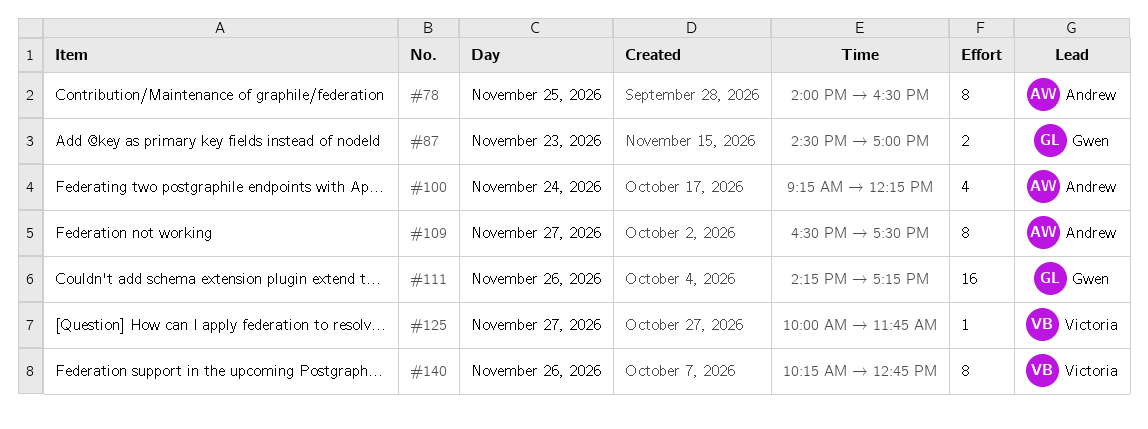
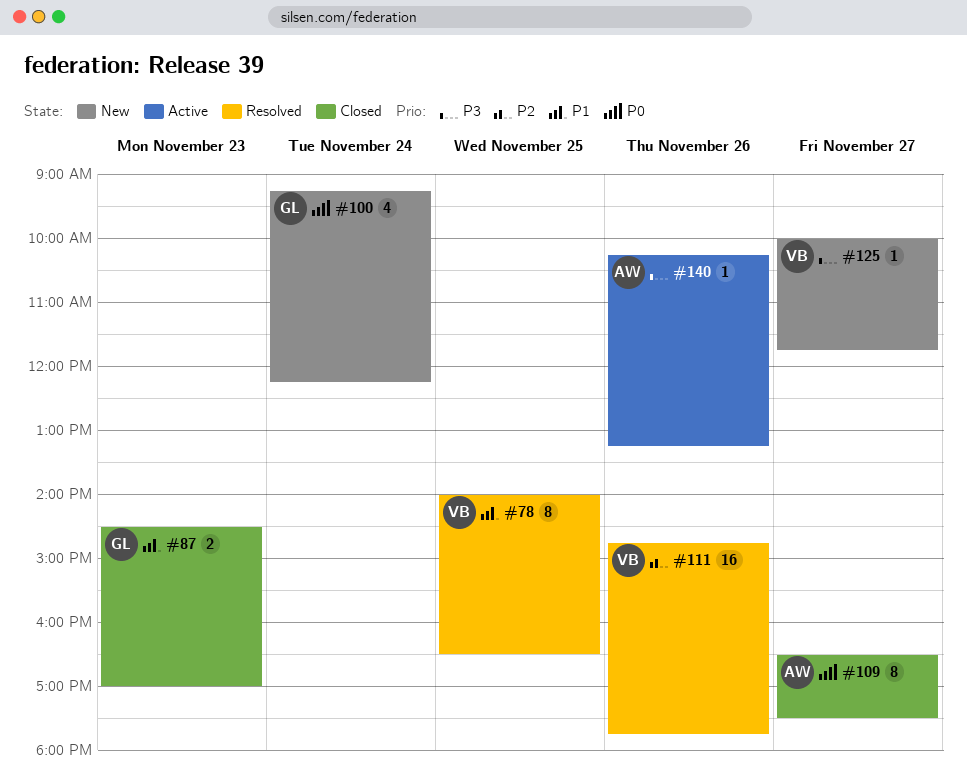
#78, owner: Andrew -> Victoria
#100, owner: Andrew -> Gwen
#111, owner: Gwen -> Victoria
#111, begins: 14:15 -> 14:45
#111, ends: 17:15 -> 17:45
#140, owner: Victoria -> Andrew
#140, estimate: 8 -> 1
#140, ends: 12:45 -> 13:15

